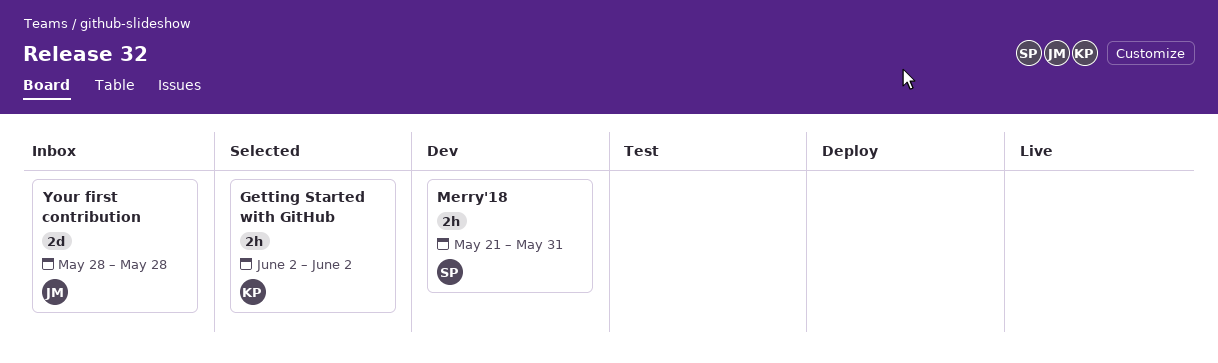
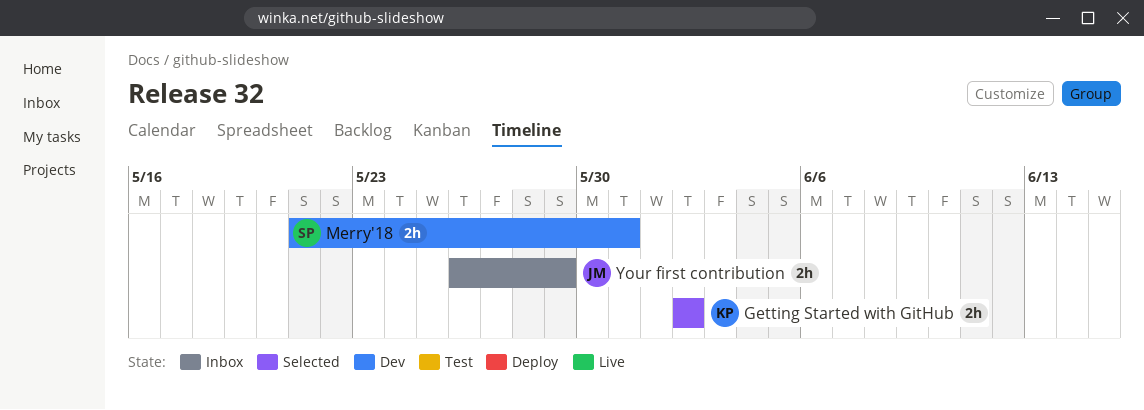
Your first contribution, estimate: 2d -> 2h
Your first contribution, start: May 28 -> May 26
Your first contribution, due: May 28 -> May 29

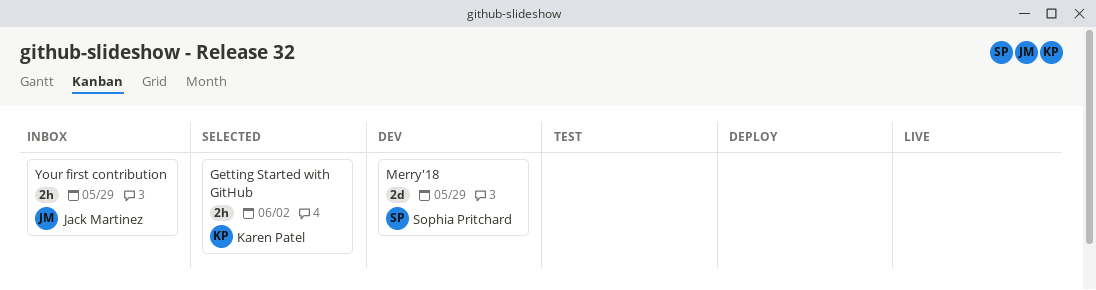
Merry'18, estimate: 2h -> 2d
Merry'18, due: May 31 -> May 29

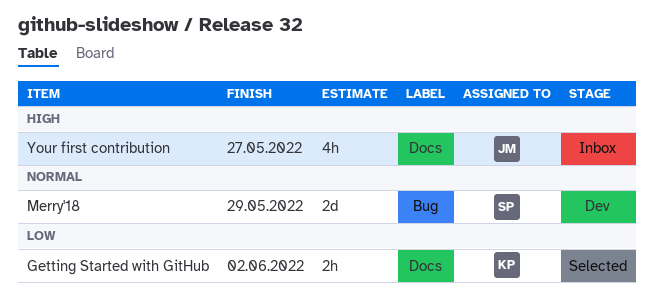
Your first contribution, estimate: 2h -> 4h
Your first contribution, due: May 29 -> May 27

